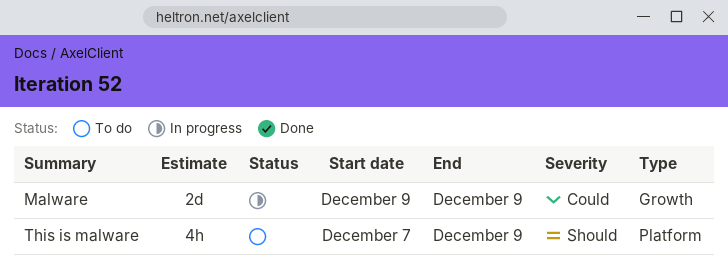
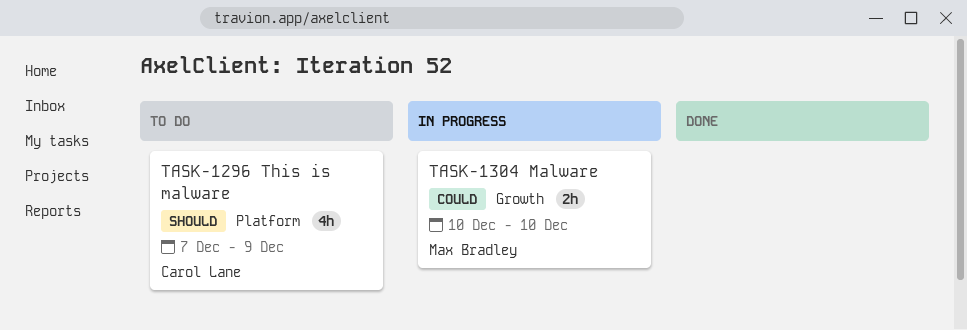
Malware, estimate: 2d -> 2h
Malware, start: Dec 9 -> Dec 10
Malware, due: Dec 9 -> Dec 10

